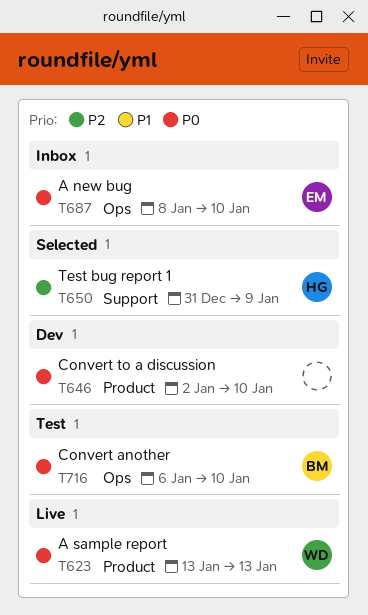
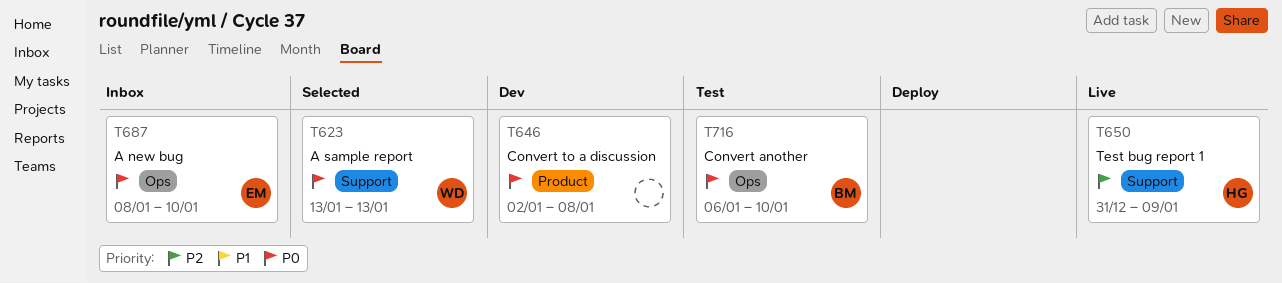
T623, status: Live -> Selected
T623, label: Product -> Support
T646, due: Jan 10 -> Jan 8
T650, status: Selected -> Live

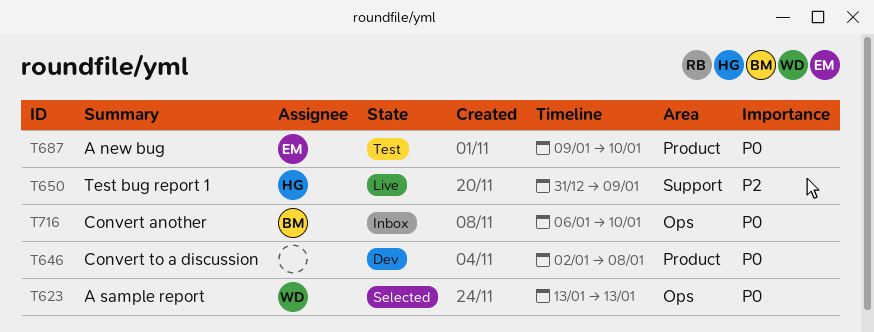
T623, label: Support -> Ops
T687, status: Inbox -> Test
T687, label: Ops -> Product
T687, start: Jan 8 -> Jan 9
T716, status: Test -> Inbox

